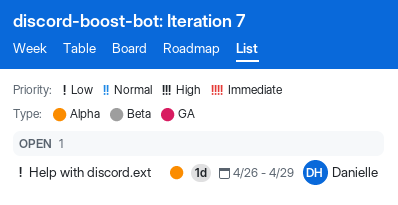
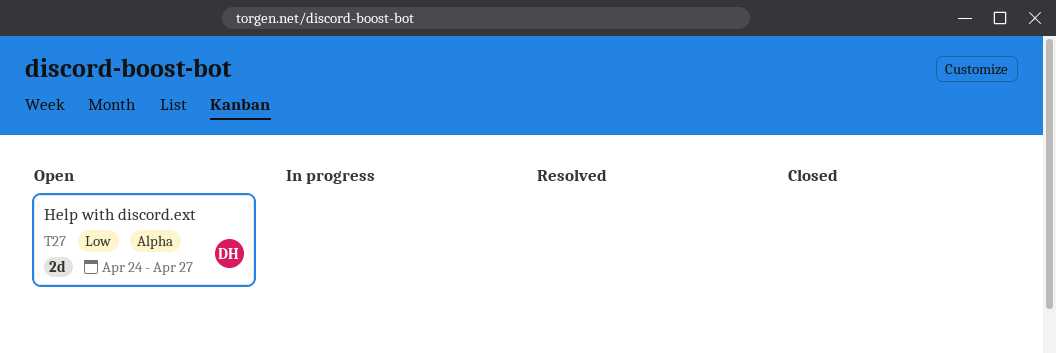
Help with discord.ext, estimate: 1d -> 2d
Help with discord.ext, start: Apr 26 -> Apr 24
Help with discord.ext, due: Apr 29 -> Apr 27

